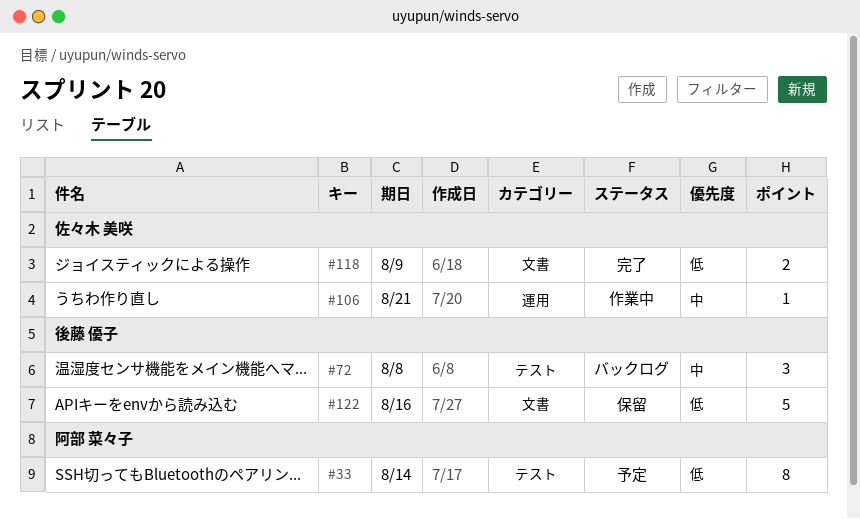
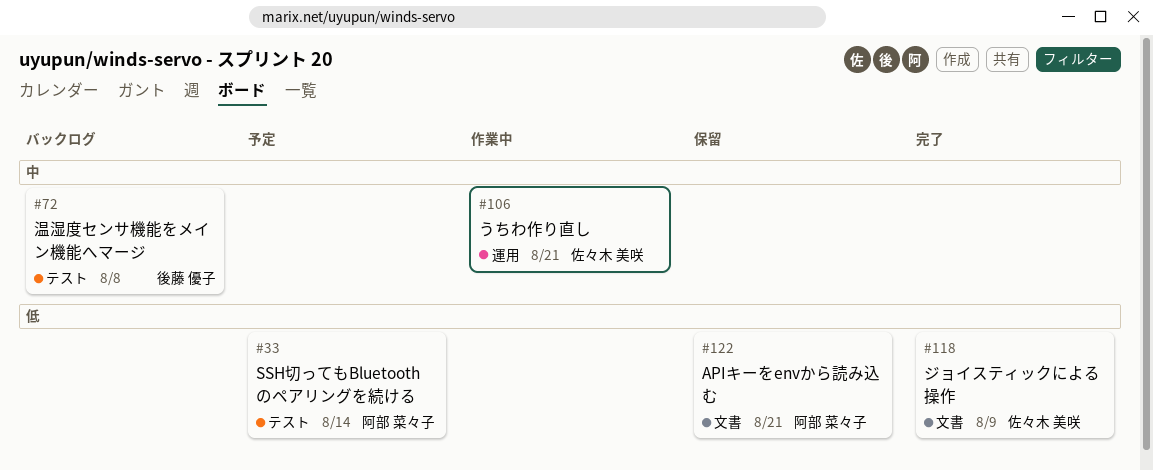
#122, owner: 後藤 優子 -> 阿部 菜々子
#122, due: Aug 16 -> Aug 21

